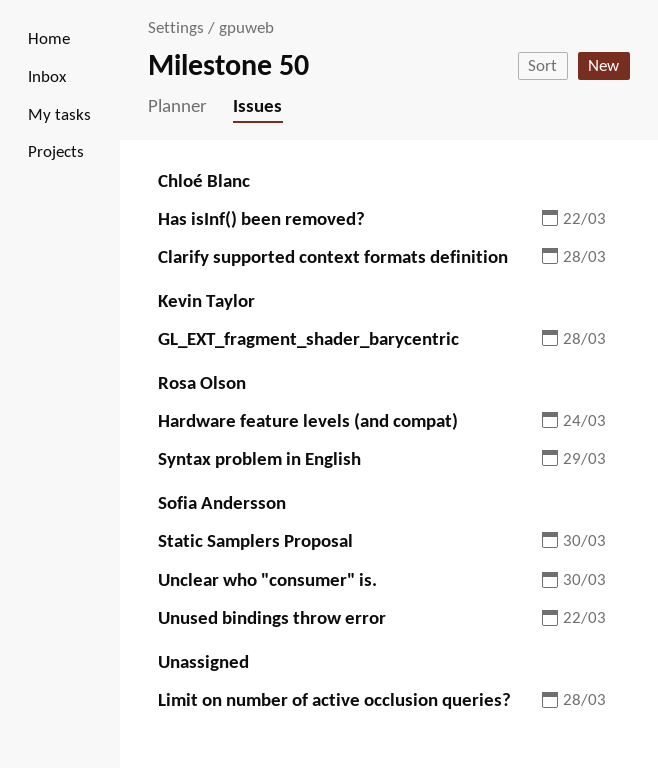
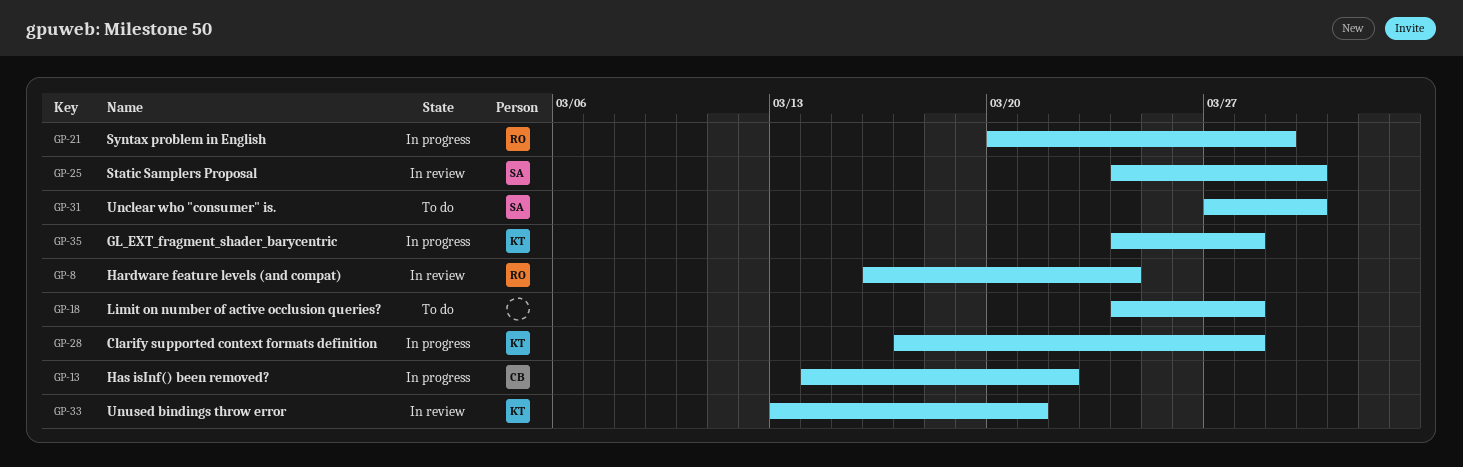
Clarify supported context formats definition, owner: Chloé Blanc -> Kevin Taylor
Unused bindings throw error, owner: Sofia Andersson -> Kevin Taylor
Unused bindings throw error, due: Mar 22 -> Mar 21

